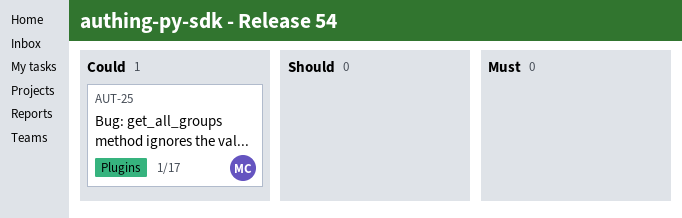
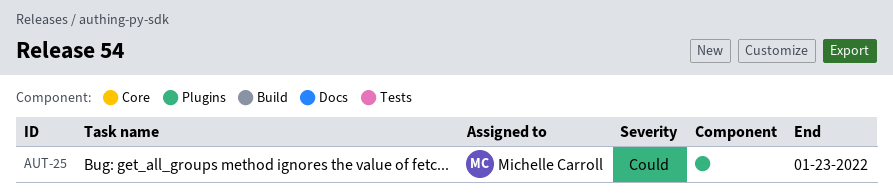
AUT-25, due: Jan 17 -> Jan 23

